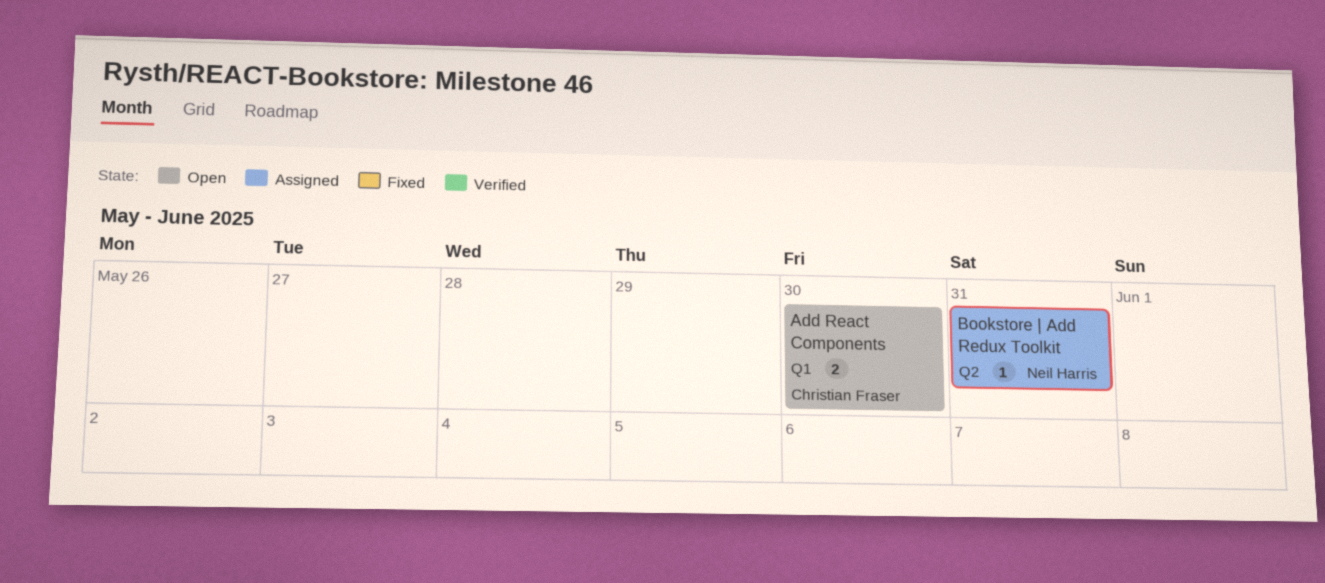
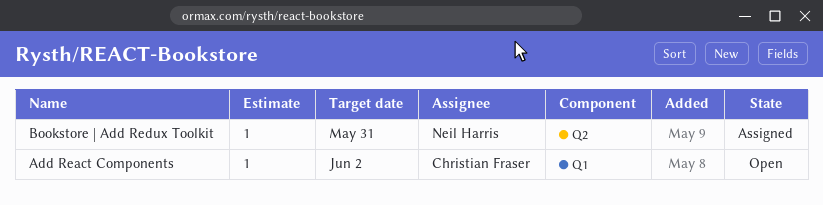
Add React Components, estimate: 2 -> 1
Add React Components, due: May 30 -> Jun 2

